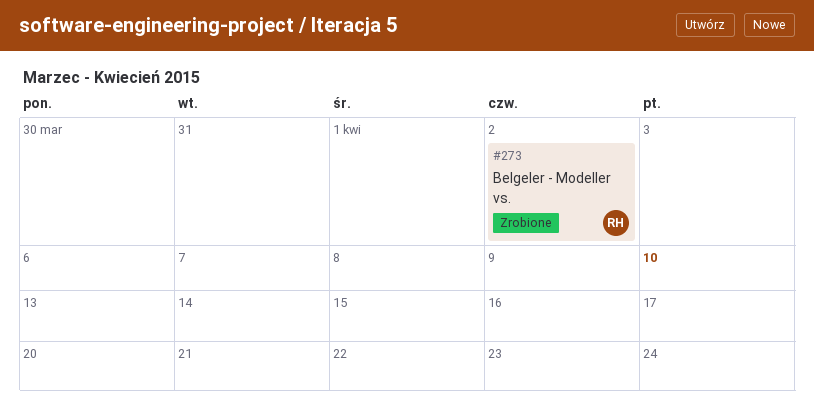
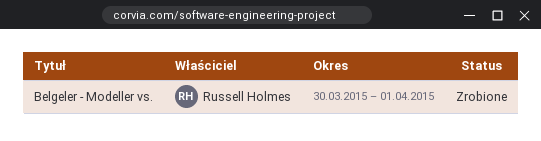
Belgeler - Modeller vs., due: Apr 2 -> Apr 1

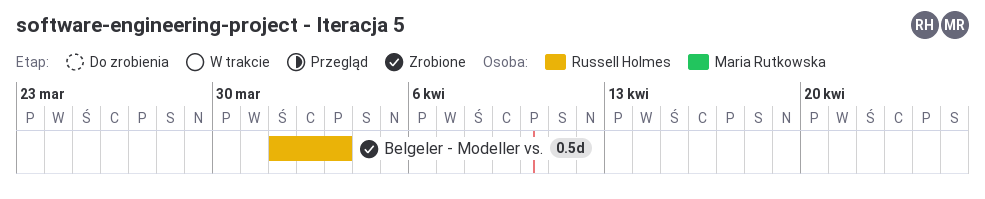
Belgeler - Modeller vs., start: Mar 30 -> Apr 1
Belgeler - Modeller vs., due: Apr 1 -> Apr 3

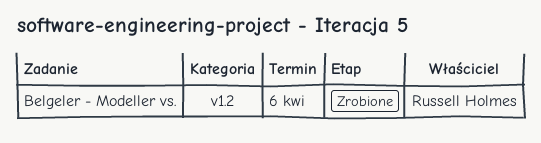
Belgeler - Modeller vs., due: Apr 3 -> Apr 6

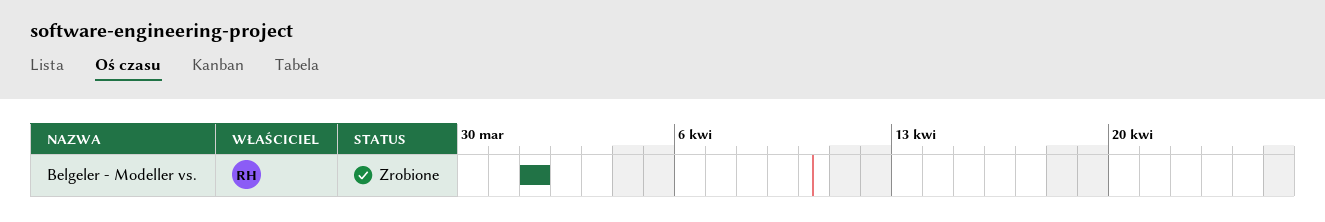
Belgeler - Modeller vs., due: Apr 6 -> Apr 1

